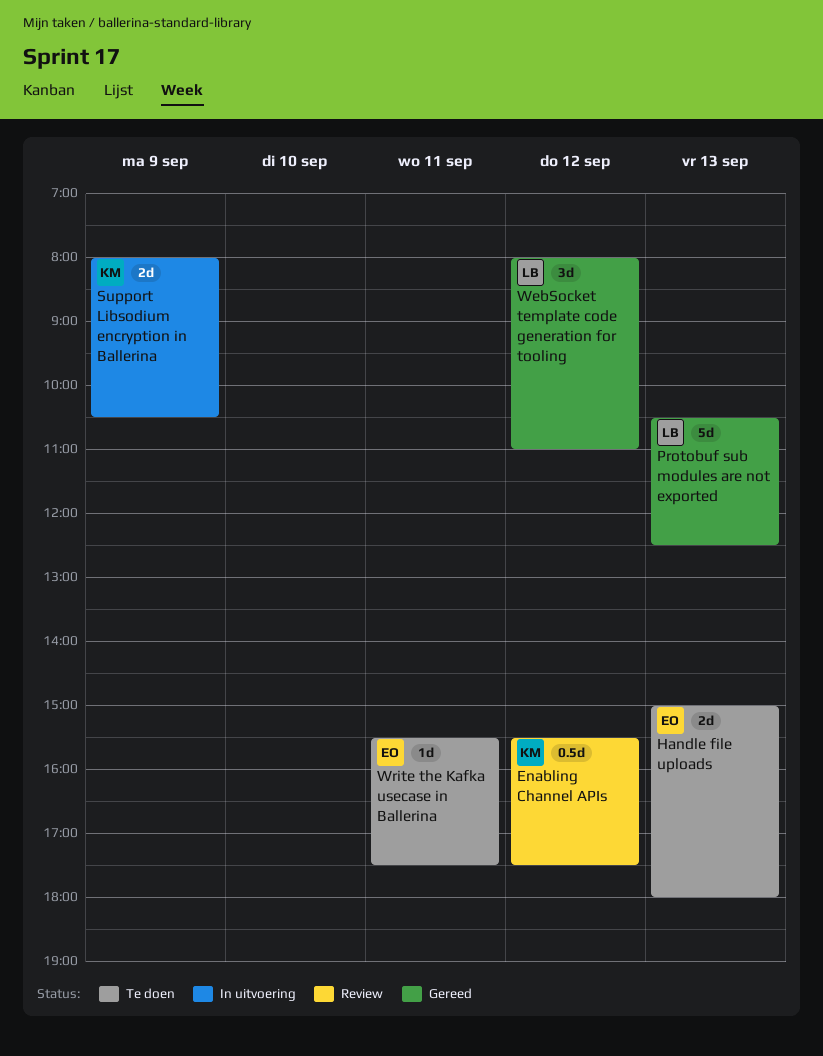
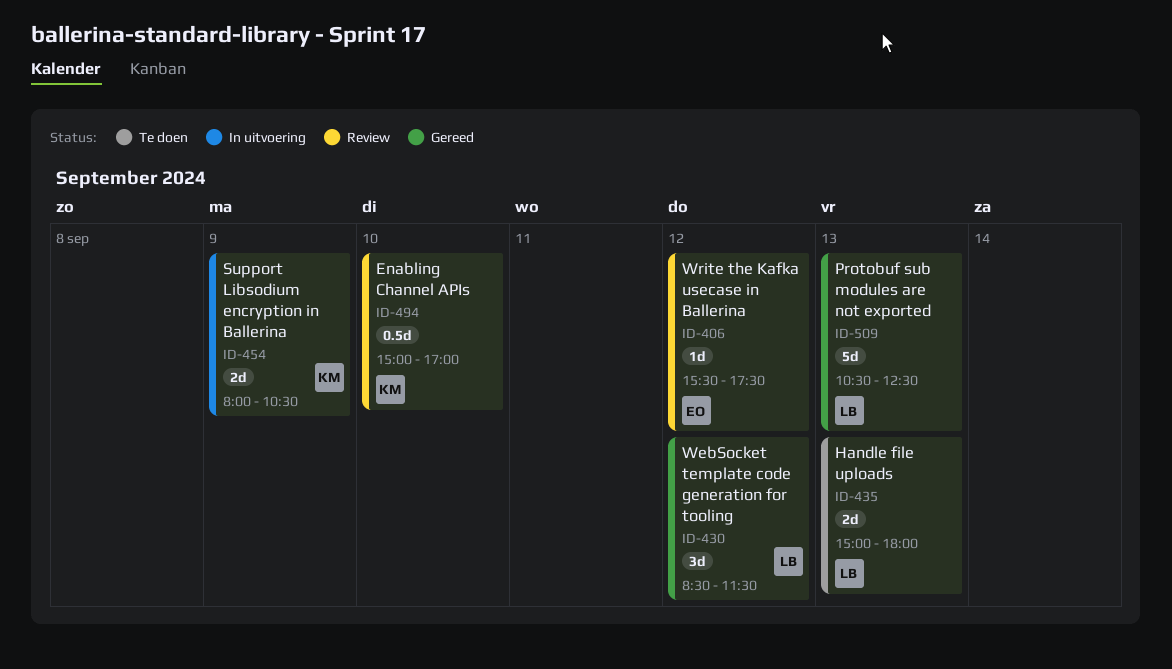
Enabling Channel APIs, day: Sep 12 -> Sep 10
Enabling Channel APIs, begins: 15:30 -> 15:00
Enabling Channel APIs, ends: 17:30 -> 17:00
Handle file uploads, owner: EO -> LB
WebSocket template code generation for tooling, begins: 08:00 -> 08:30
WebSocket template code generation for tooling, ends: 11:00 -> 11:30
Write the Kafka usecase in Ballerina, status: Te doen -> Review
Write the Kafka usecase in Ballerina, day: Sep 11 -> Sep 12

